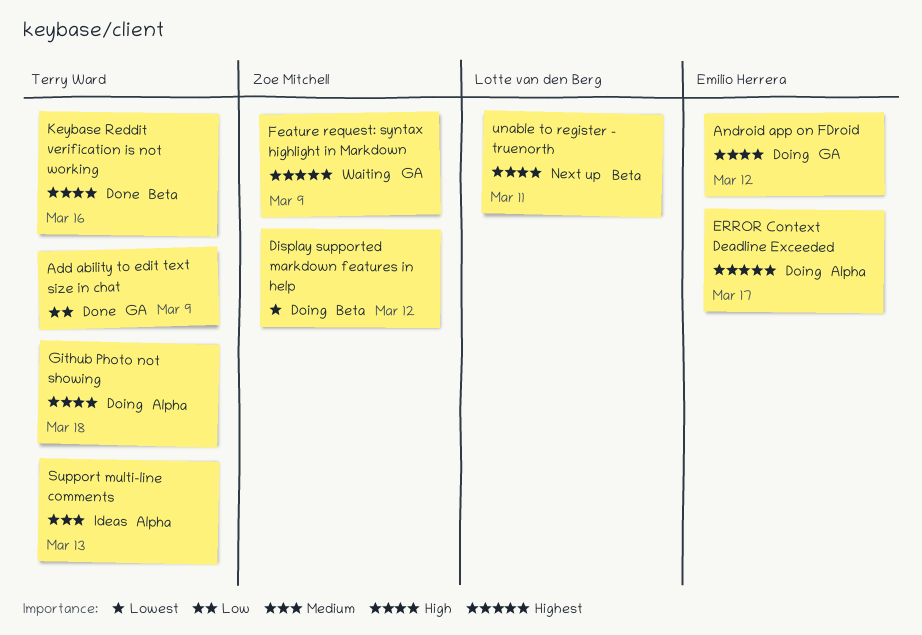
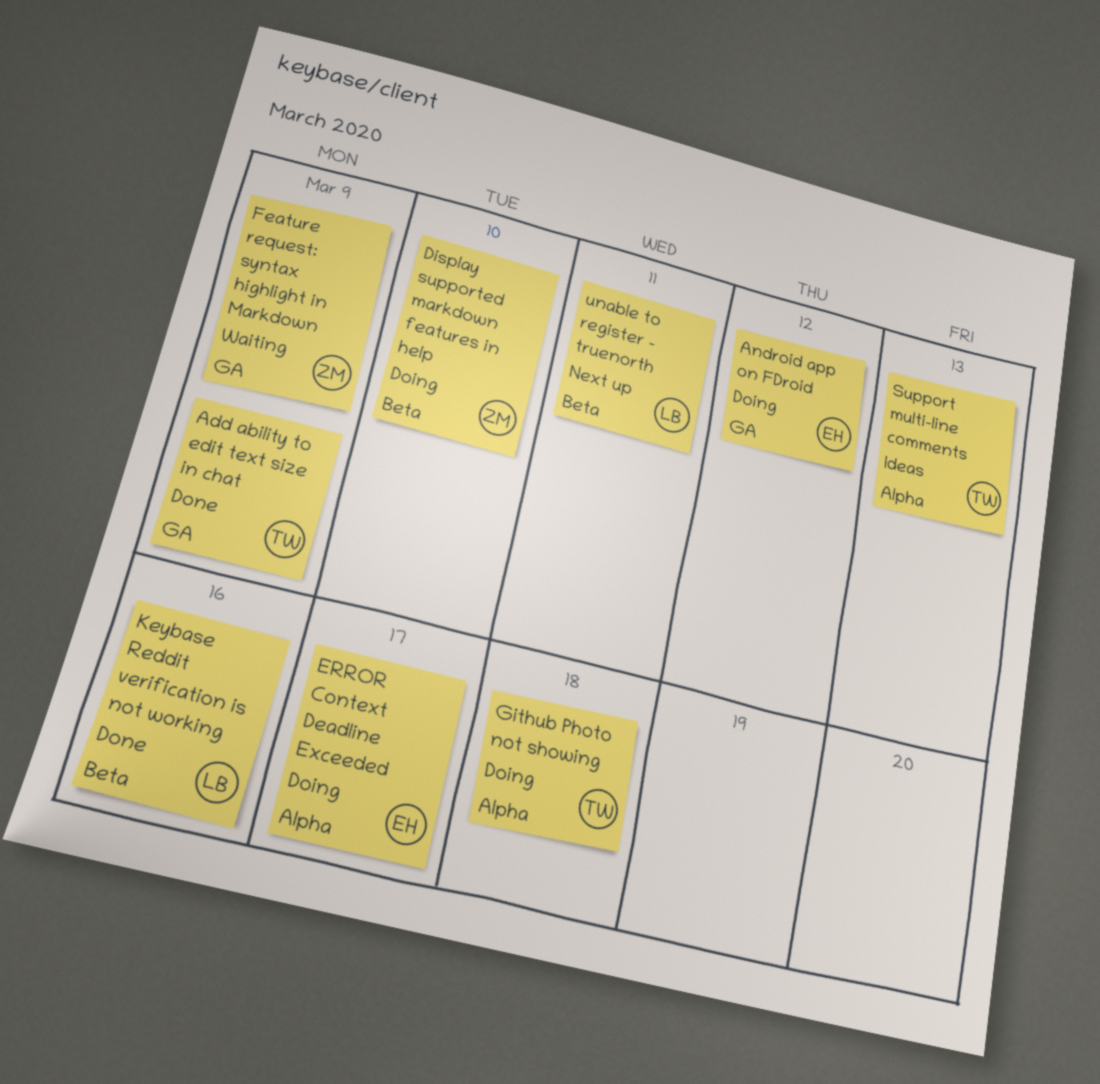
Display supported markdown features in help, due: Mar 12 -> Mar 10
Keybase Reddit verification is not working, owner: Terry Ward -> Lotte van den Berg

